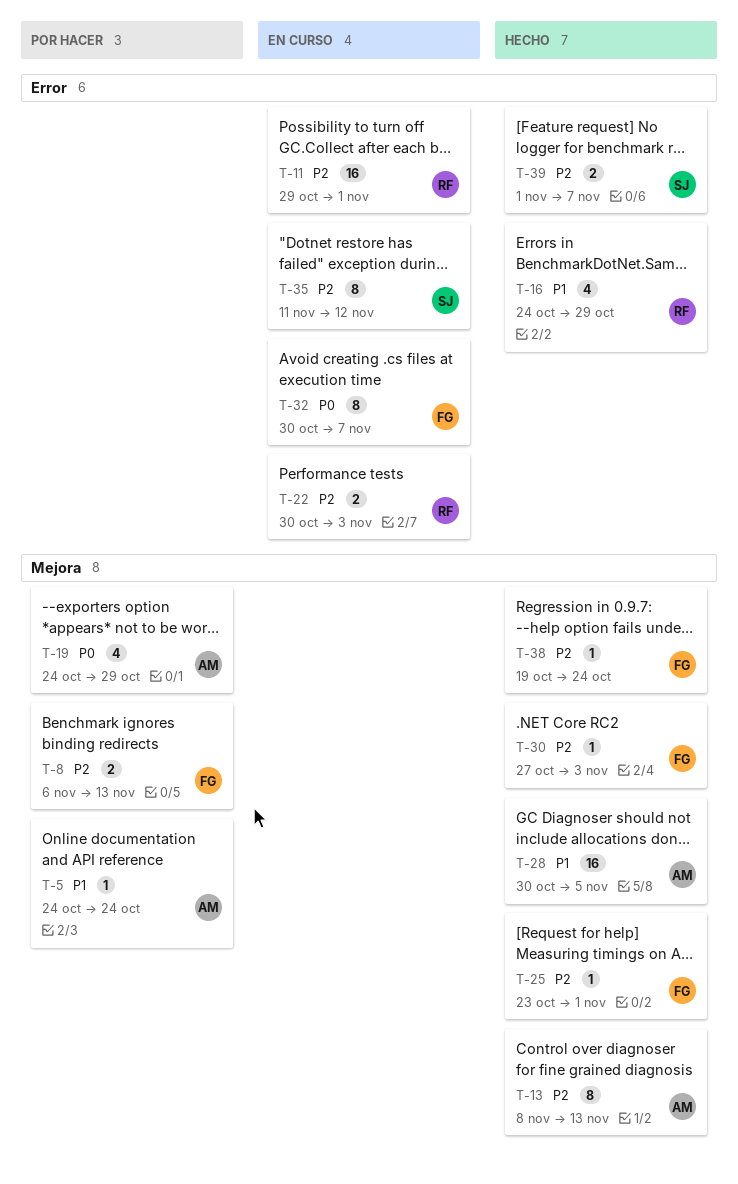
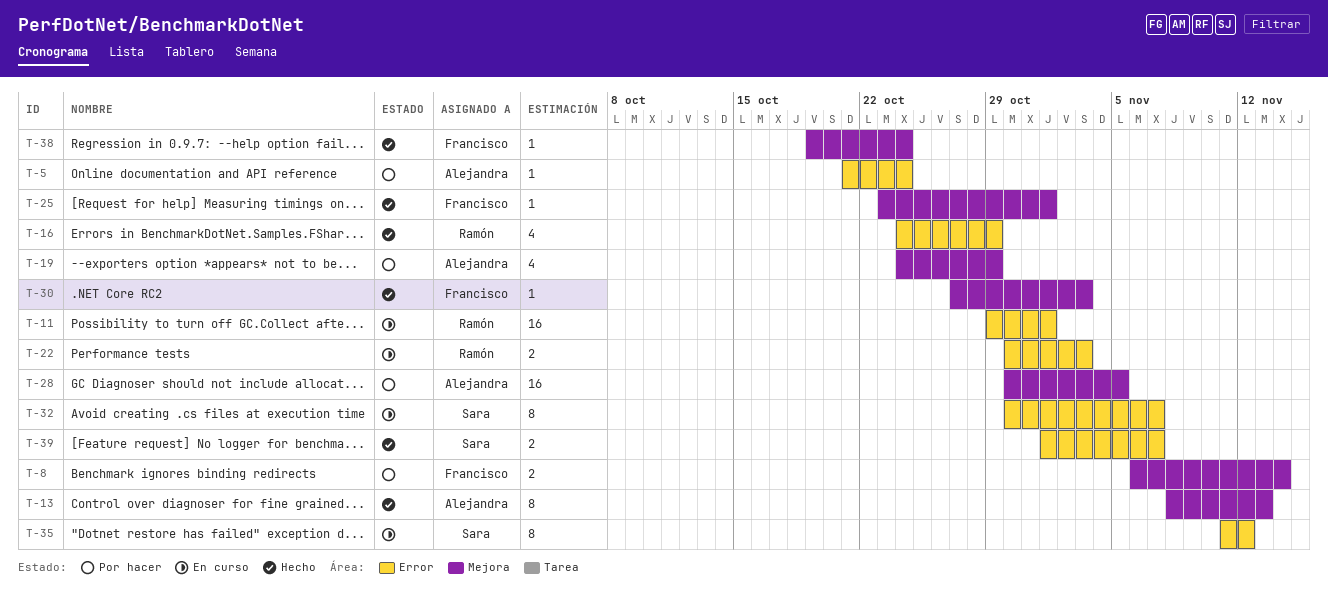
T-5, label: Mejora -> Error
T-5, start: Oct 24 -> Oct 21
T-8, due: Nov 13 -> Nov 14
T-28, status: Hecho -> Por hacer
T-32, owner: Francisco -> Sara

